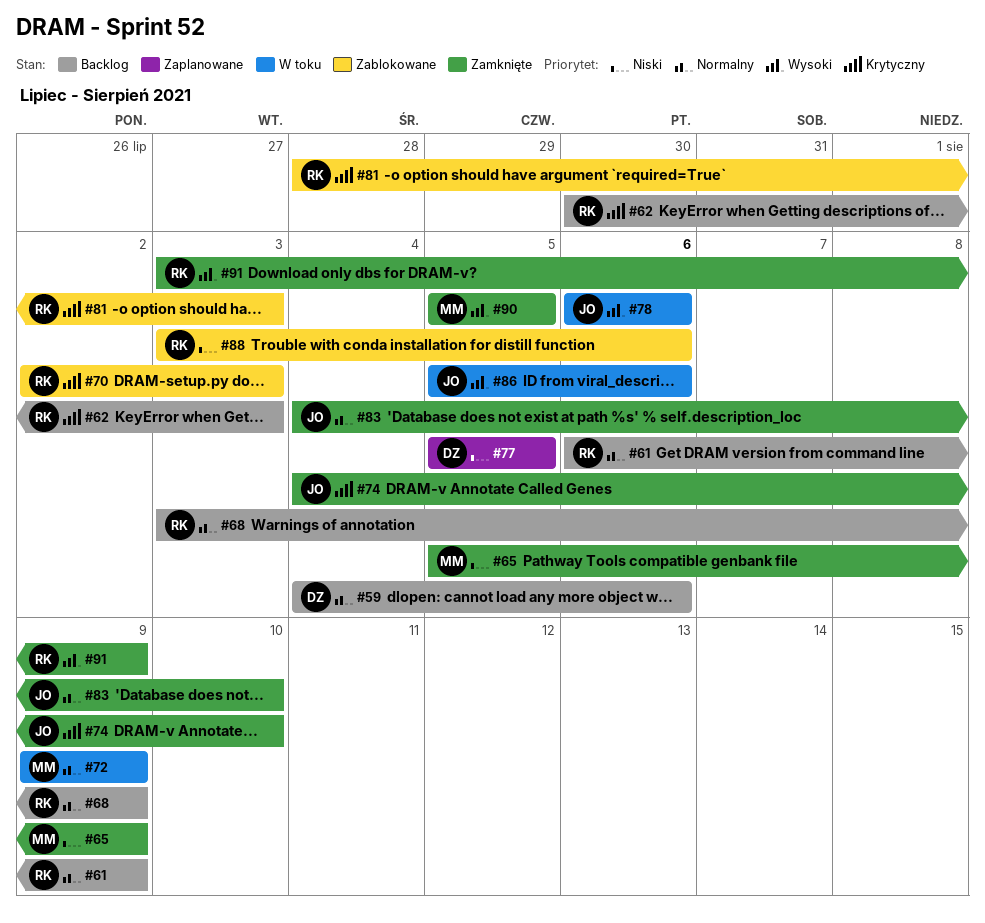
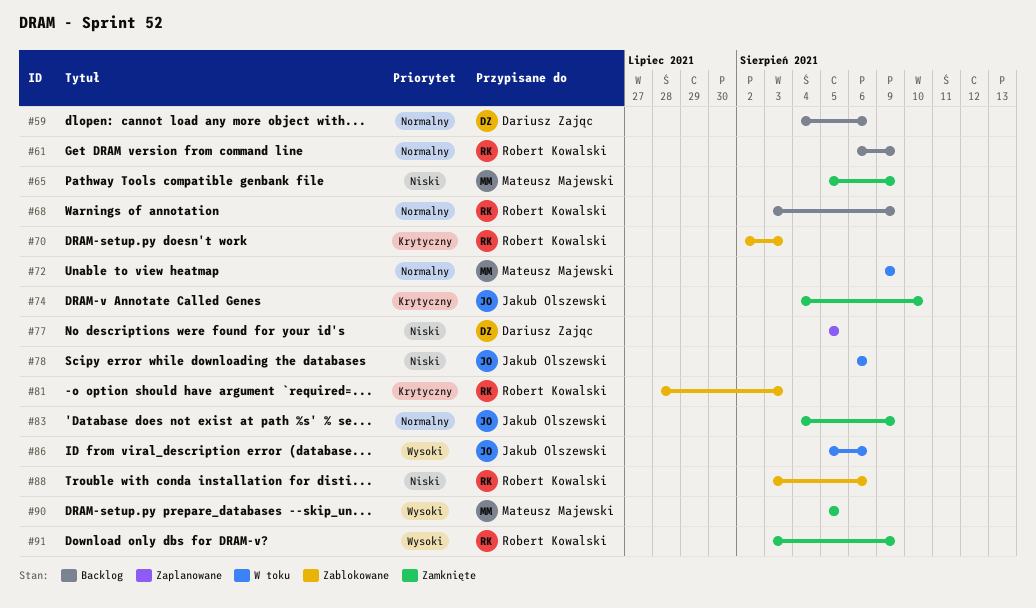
#62: present -> none
#78, priority: Wysoki -> Niski
#83, due: Aug 10 -> Aug 9

